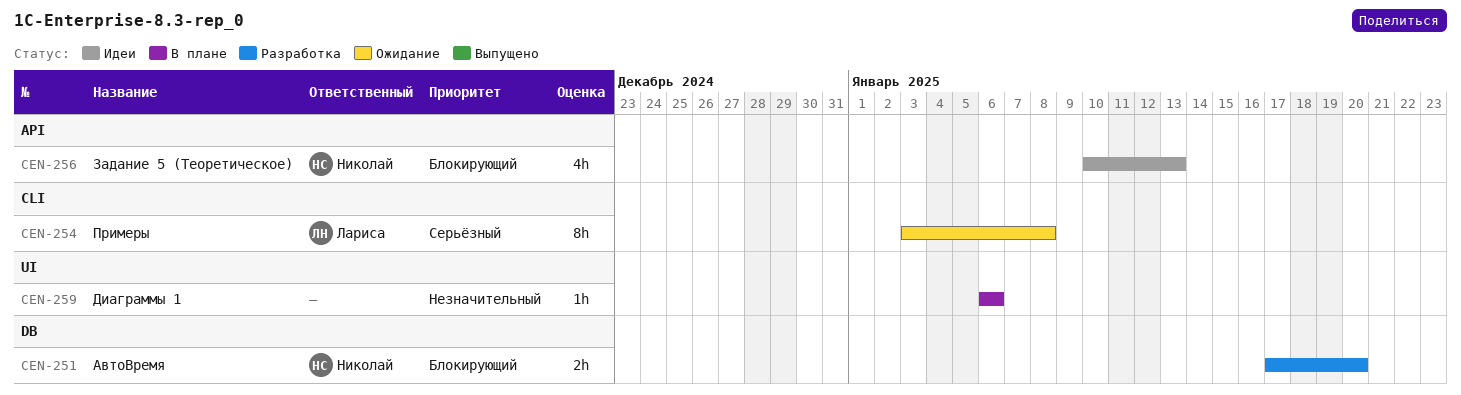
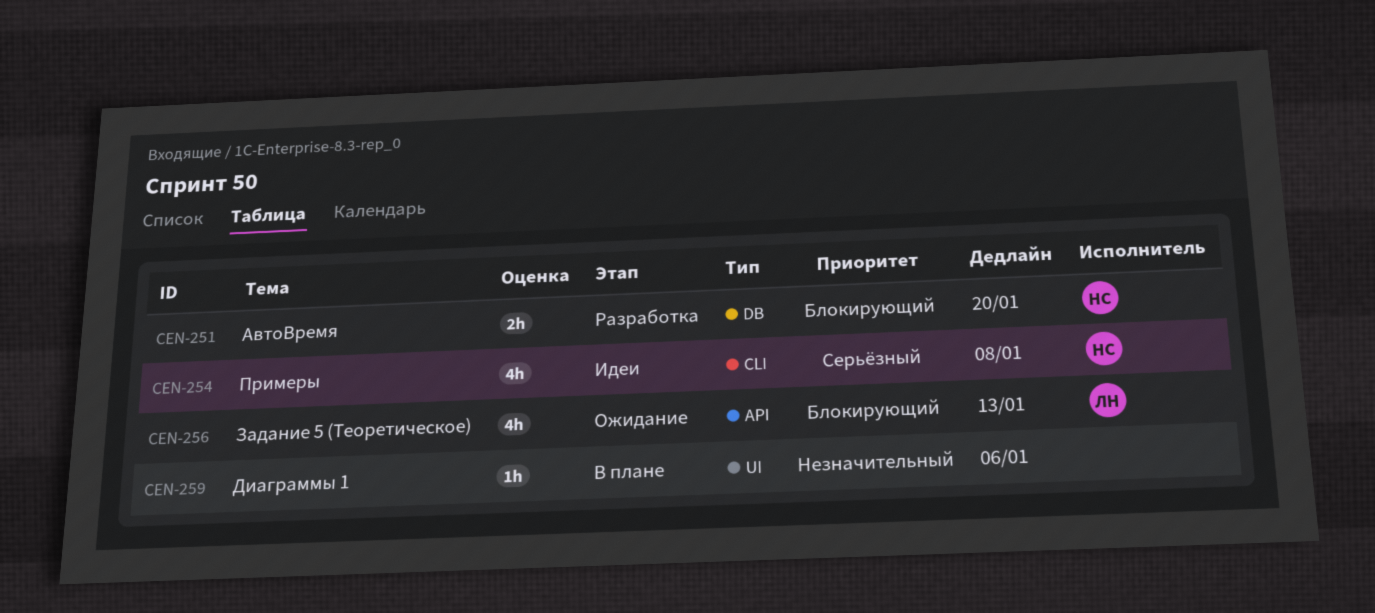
CEN-254, status: Ожидание -> Идеи
CEN-254, owner: Лариса -> Николай
CEN-254, estimate: 8h -> 4h
CEN-256, status: Идеи -> Ожидание
CEN-256, owner: Николай -> Лариса

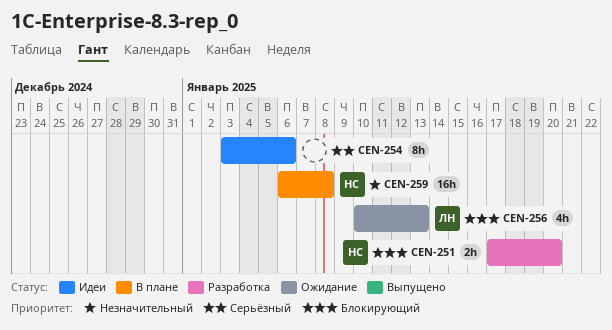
CEN-254, owner: НС -> none
CEN-254, estimate: 4h -> 8h
CEN-254, due: Jan 8 -> Jan 6
CEN-259, owner: none -> НС
CEN-259, estimate: 1h -> 16h
CEN-259, due: Jan 6 -> Jan 8

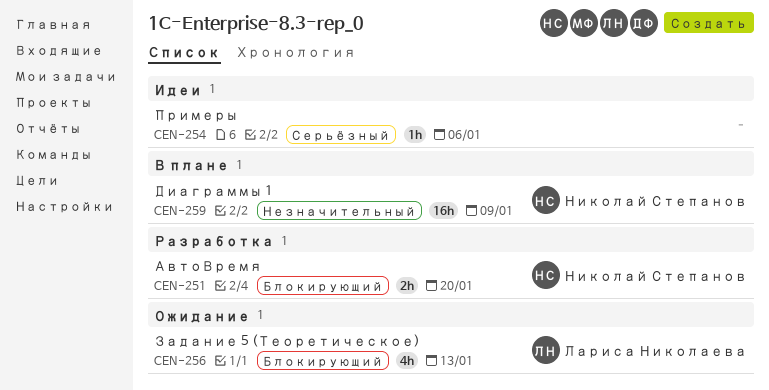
CEN-254, estimate: 8h -> 1h
CEN-259, due: Jan 8 -> Jan 9

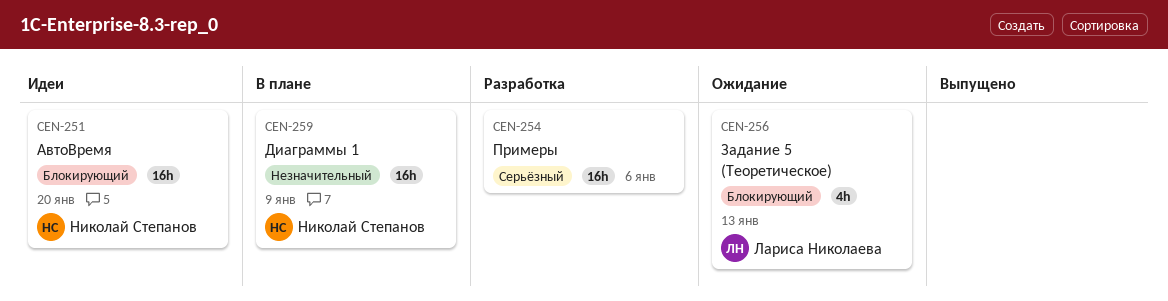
CEN-251, status: Разработка -> Идеи
CEN-251, estimate: 2h -> 16h
CEN-254, status: Идеи -> Разработка
CEN-254, estimate: 1h -> 16h

